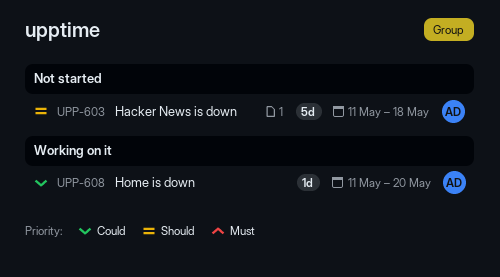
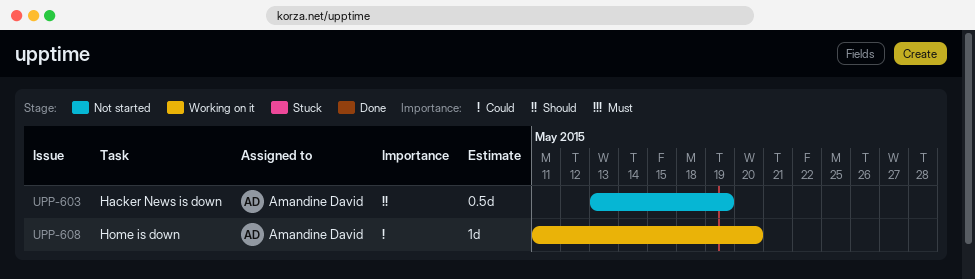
UPP-603, estimate: 5d -> 0.5d
UPP-603, start: May 11 -> May 13
UPP-603, due: May 18 -> May 19

